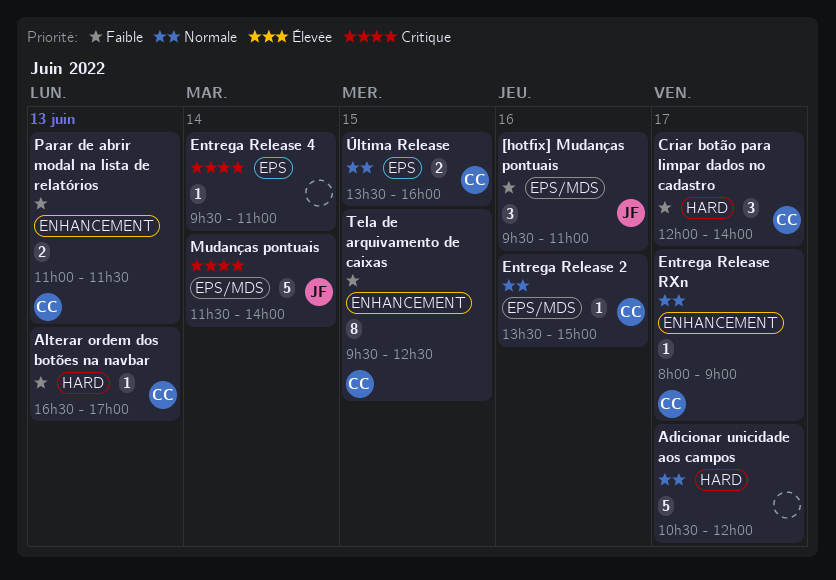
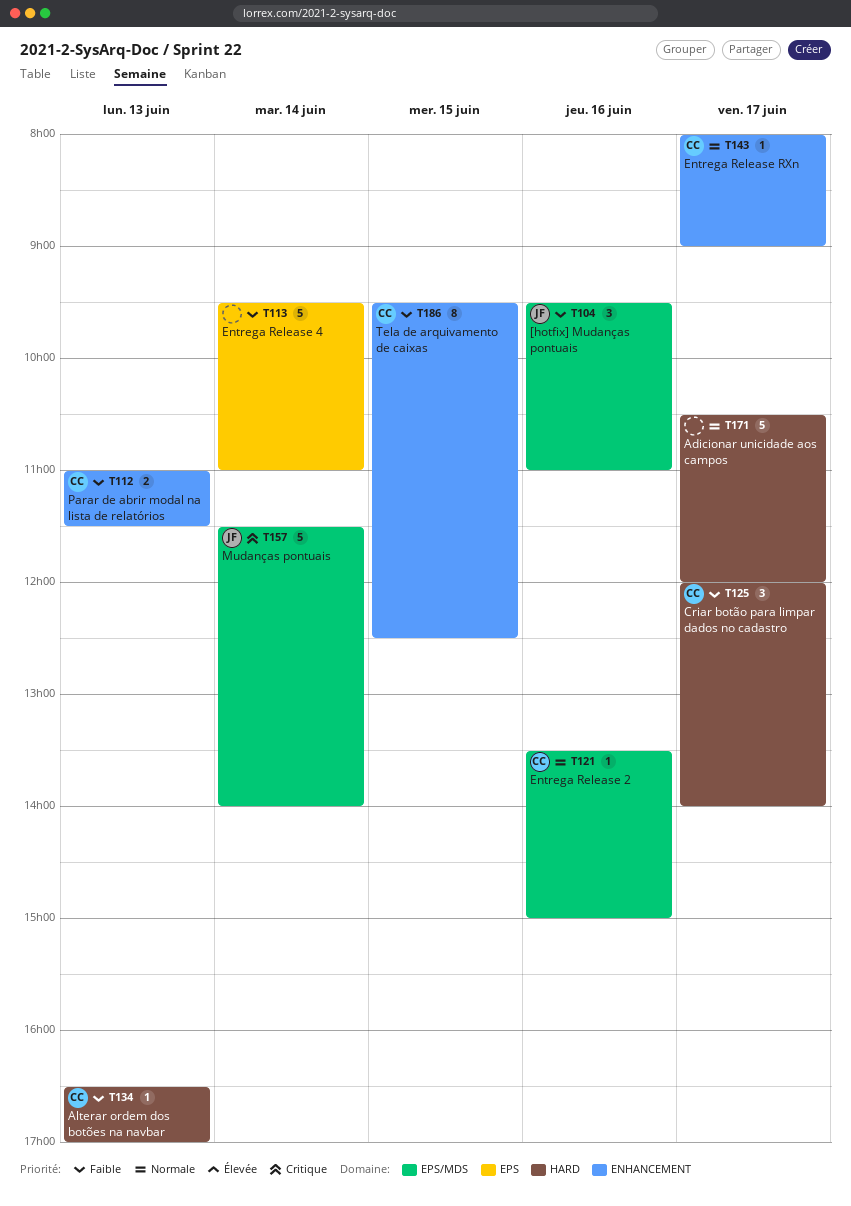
Entrega Release 4, priority: Critique -> Faible
Entrega Release 4, estimate: 1 -> 5
Última Release: present -> none

